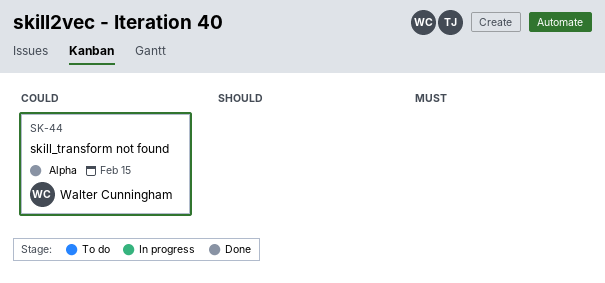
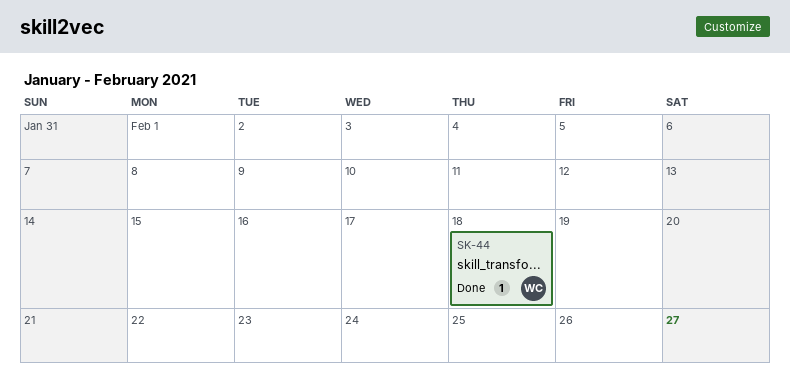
SK-44, due: Feb 15 -> Feb 18

